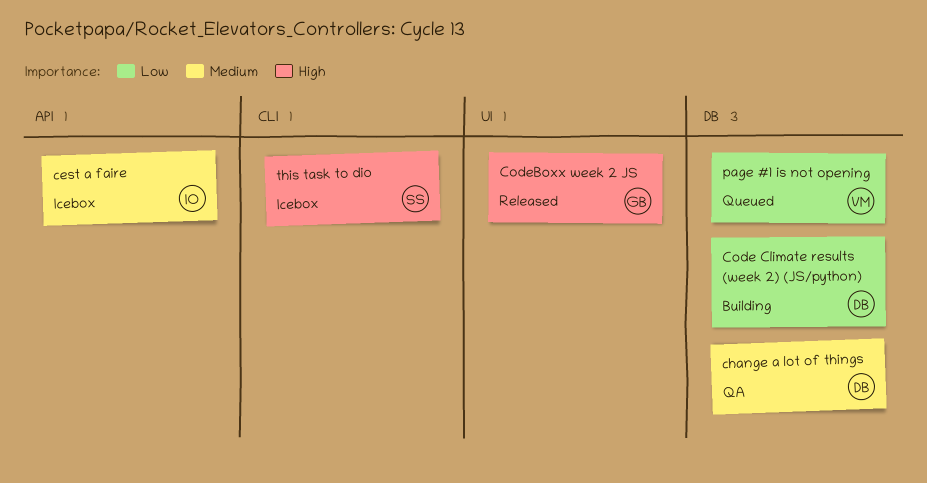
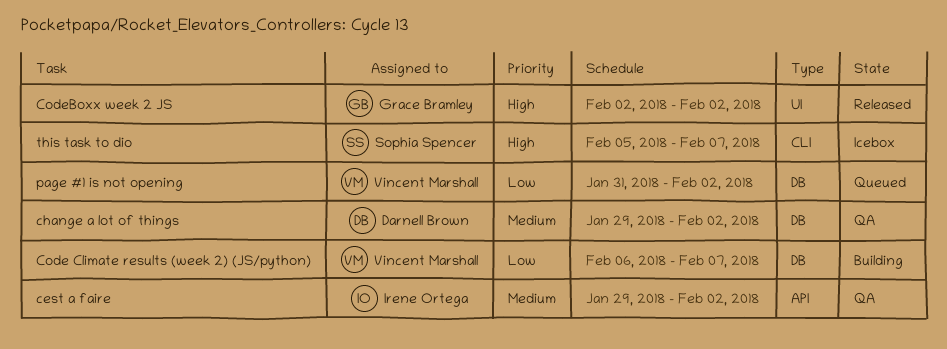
cest a faire, status: Icebox -> QA
Code Climate results (week 2) (JS/python), owner: Darnell Brown -> Vincent Marshall

